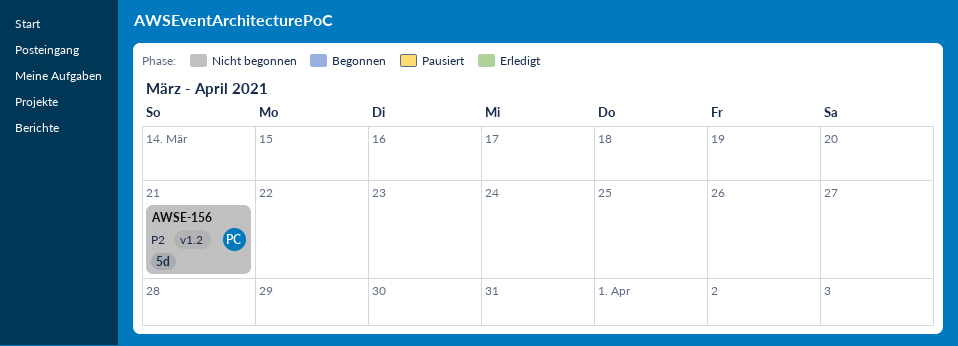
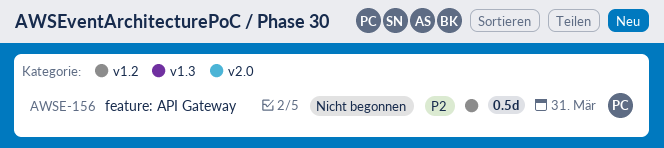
AWSE-156, estimate: 5d -> 0.5d
AWSE-156, due: Mar 21 -> Mar 31

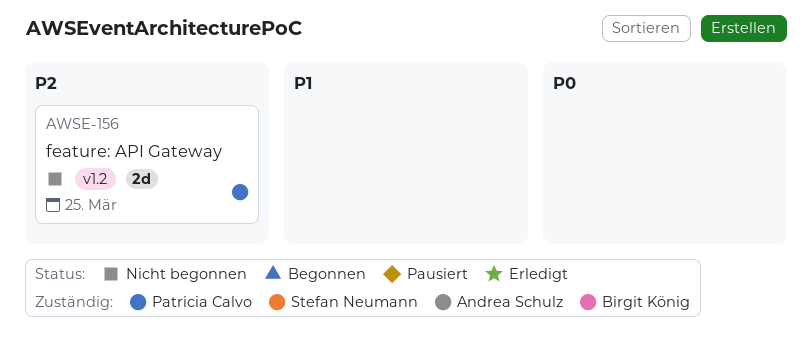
AWSE-156, estimate: 0.5d -> 2d
AWSE-156, due: Mar 31 -> Mar 25

